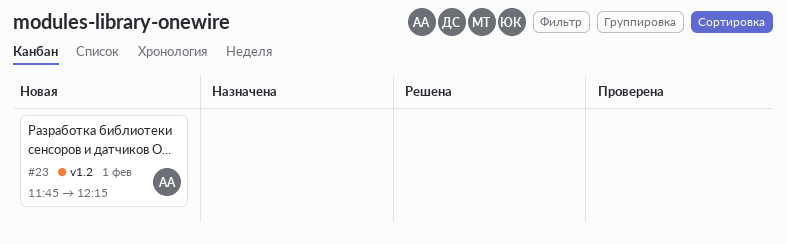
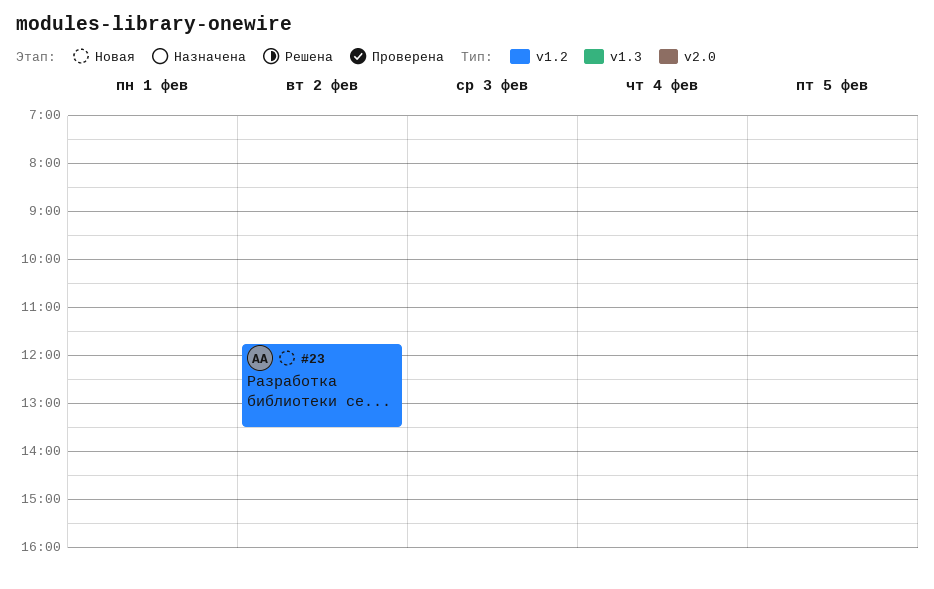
#23, day: Feb 1 -> Feb 2
#23, ends: 12:15 -> 13:30

